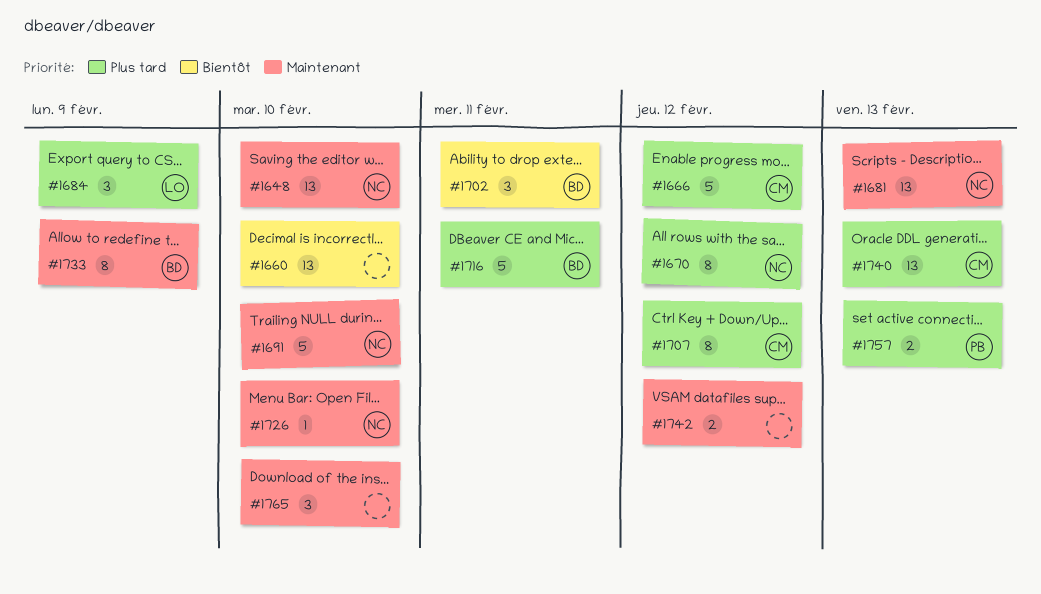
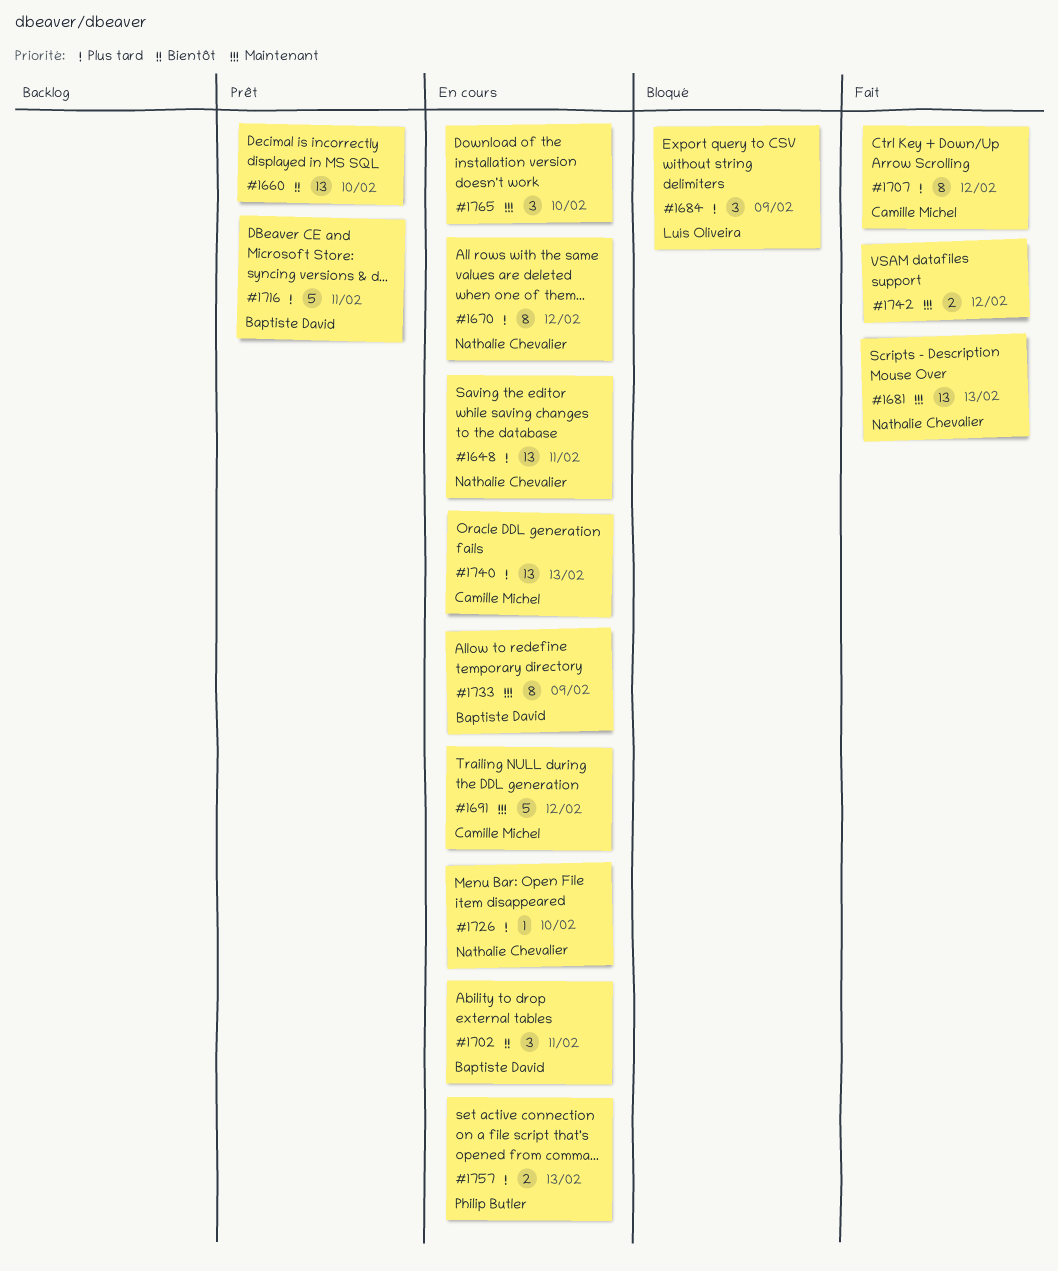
#1648, priority: Maintenant -> Plus tard
#1648, due: Feb 10 -> Feb 11
#1666: present -> none
#1691, owner: Nathalie Chevalier -> Camille Michel
#1691, due: Feb 10 -> Feb 12
#1726, priority: Maintenant -> Plus tard

